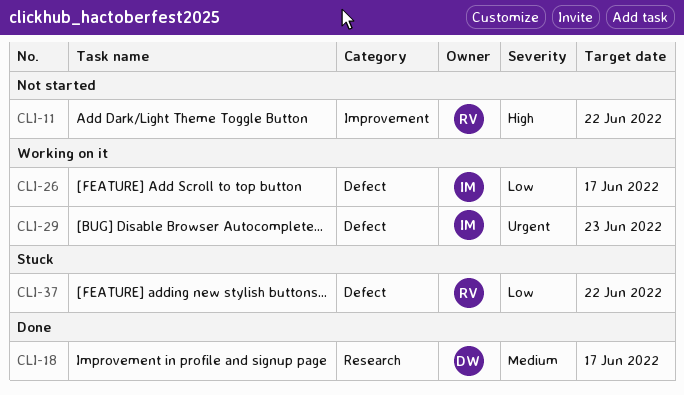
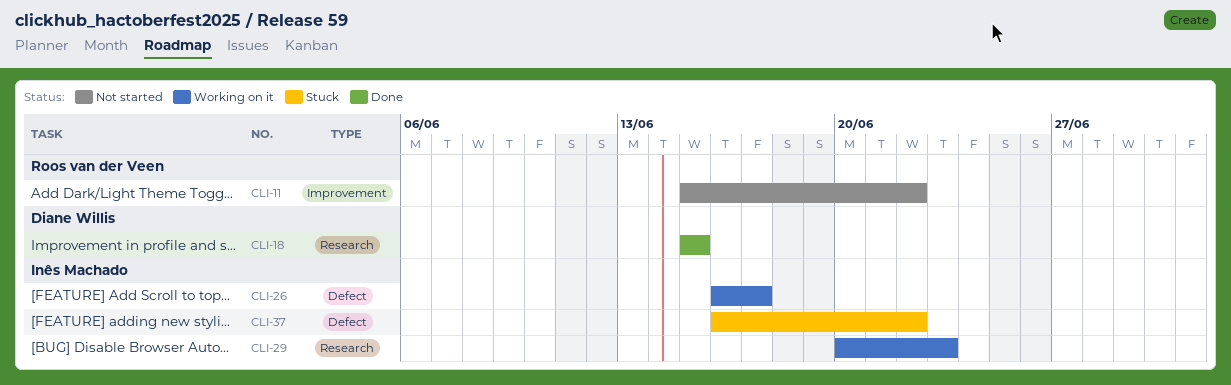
CLI-18, due: Jun 17 -> Jun 15
CLI-29, label: Defect -> Research
CLI-37, owner: Roos van der Veen -> Inês Machado

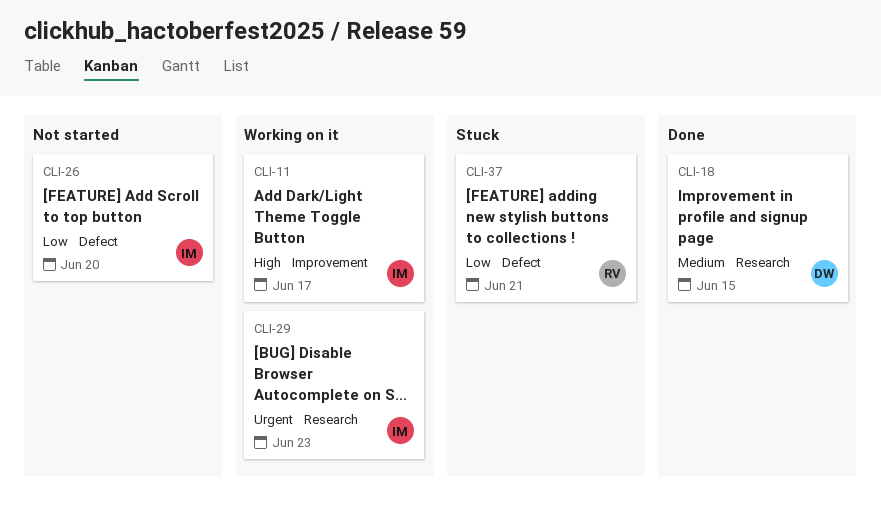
CLI-11, status: Not started -> Working on it
CLI-11, owner: Roos van der Veen -> Inês Machado
CLI-11, due: Jun 22 -> Jun 17
CLI-26, status: Working on it -> Not started
CLI-26, due: Jun 17 -> Jun 20
CLI-37, owner: Inês Machado -> Roos van der Veen
CLI-37, due: Jun 22 -> Jun 21

